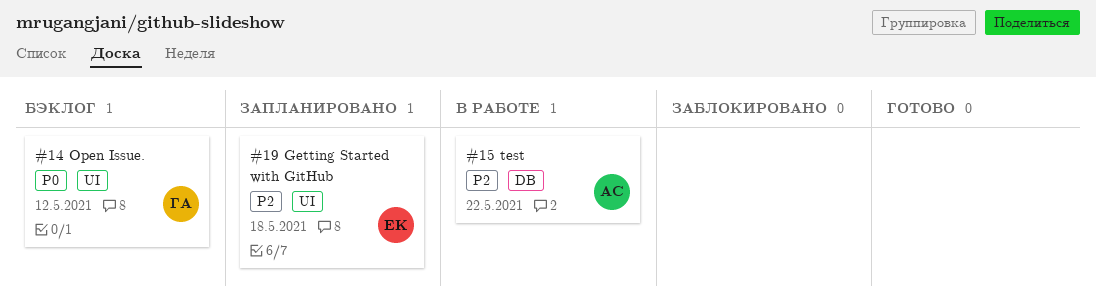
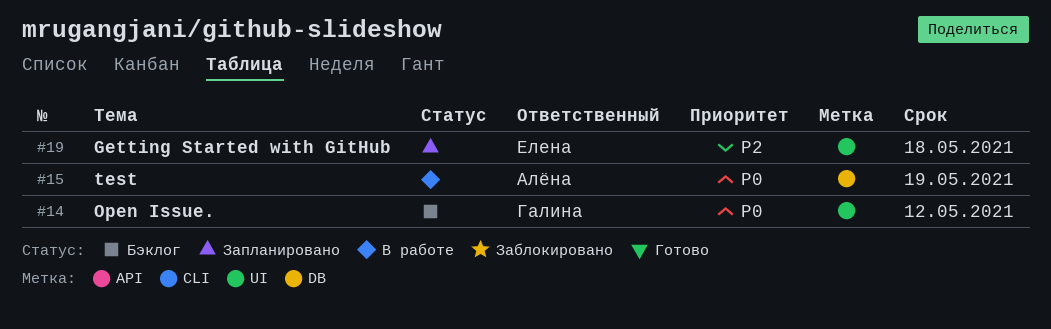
#15, priority: P2 -> P0
#15, due: May 22 -> May 19

